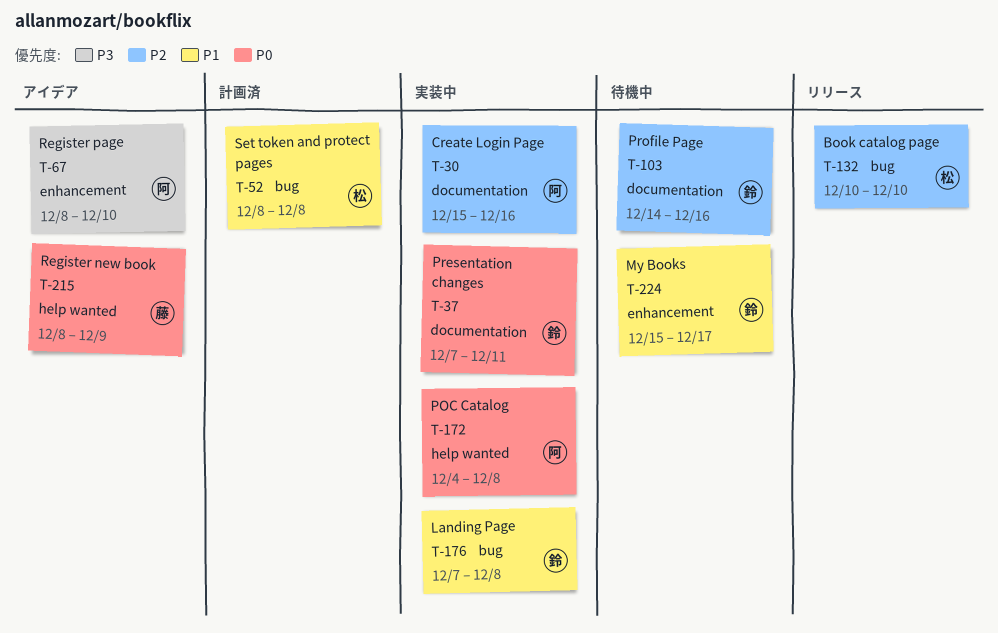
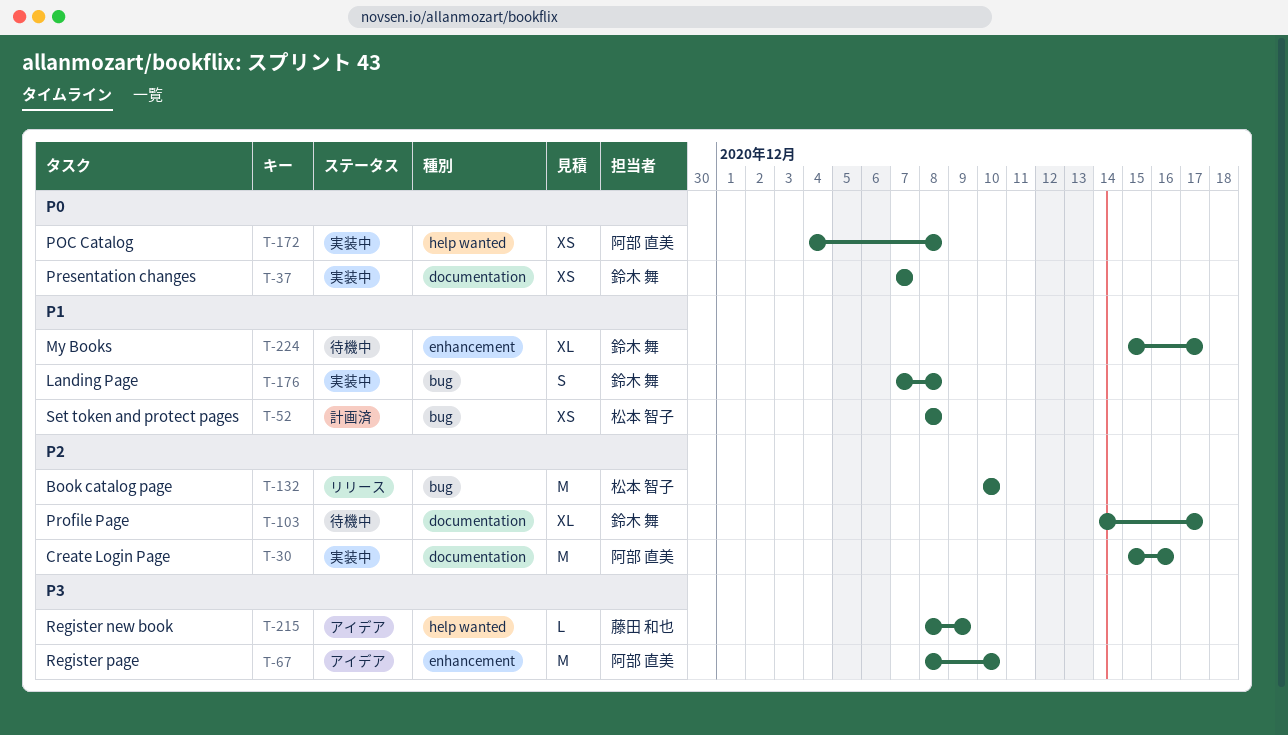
T-37, due: Dec 11 -> Dec 7
T-103, due: Dec 16 -> Dec 17
T-215, priority: P0 -> P3

